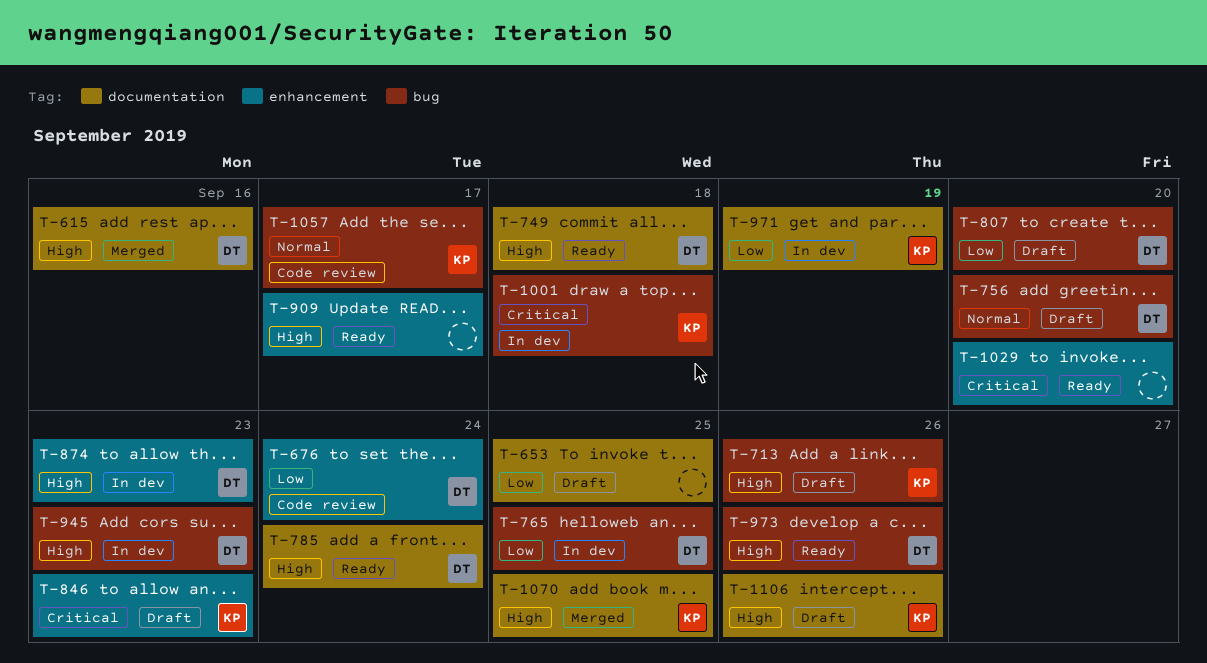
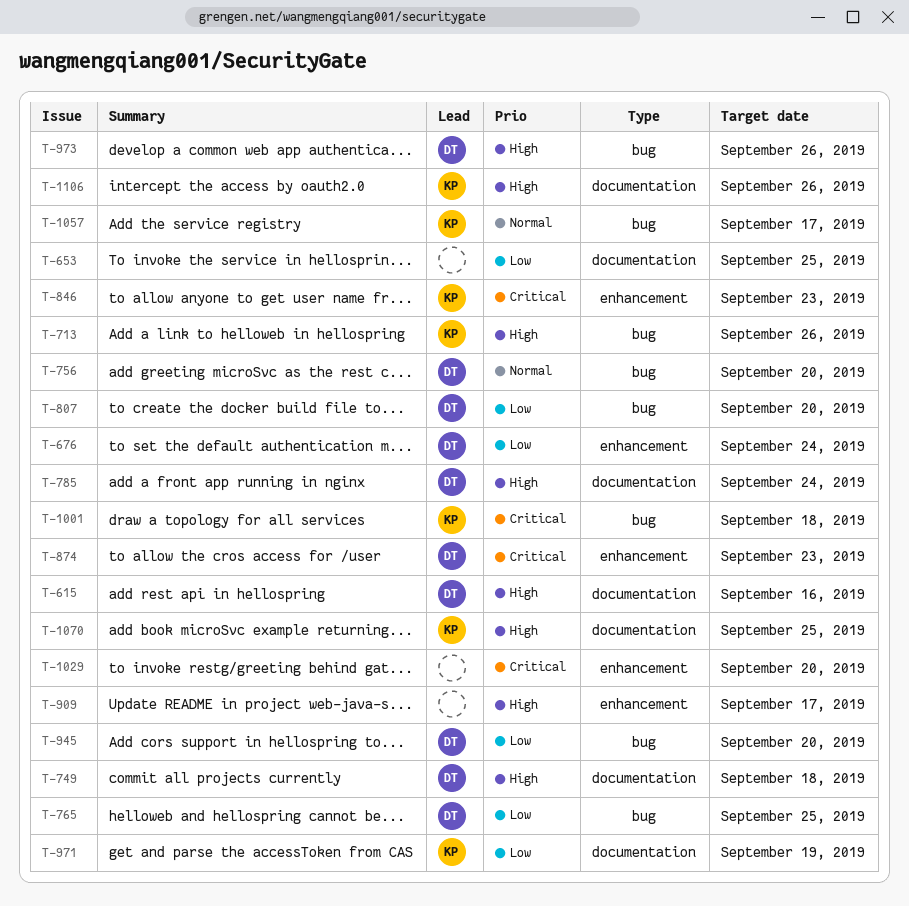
T-874, priority: High -> Critical
T-945, priority: High -> Low
T-945, due: Sep 23 -> Sep 20

